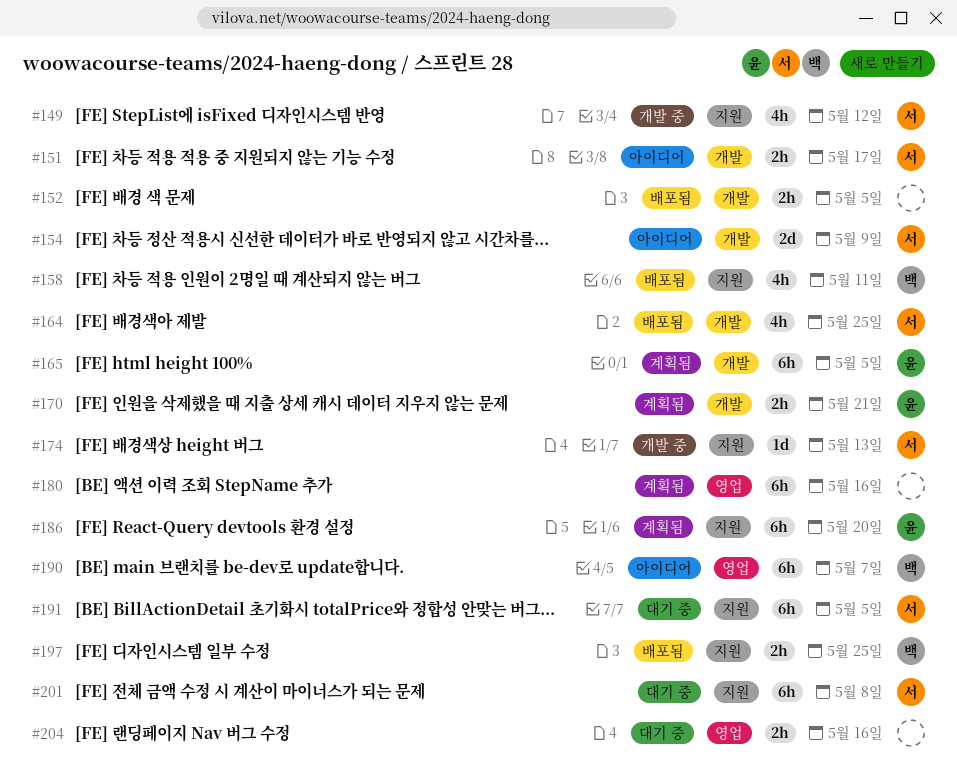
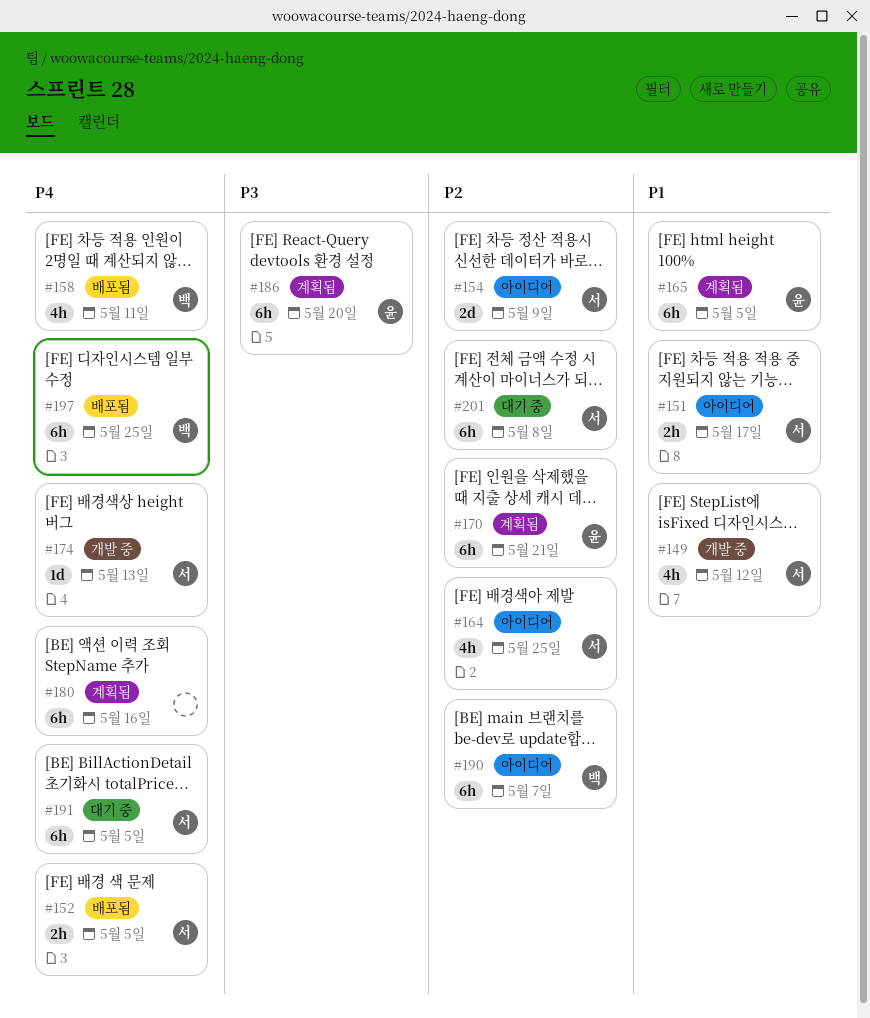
#152, owner: none -> 서
#164, status: 배포됨 -> 아이디어
#170, estimate: 2h -> 6h
#197, estimate: 2h -> 6h
#204: present -> none

